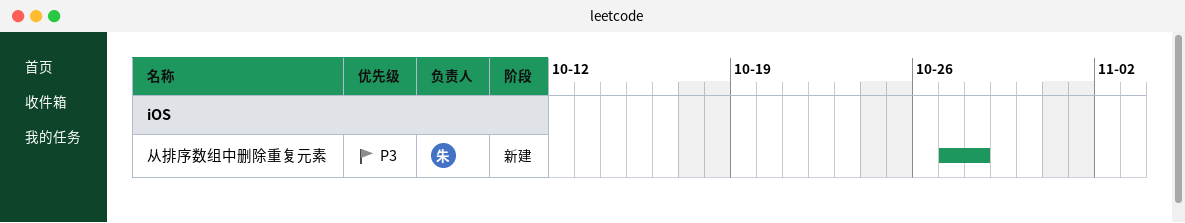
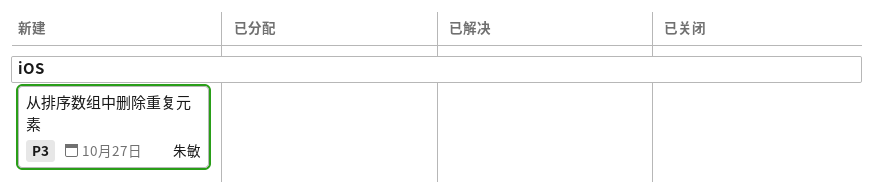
从排序数组中删除重复元素, due: Oct 28 -> Oct 27

